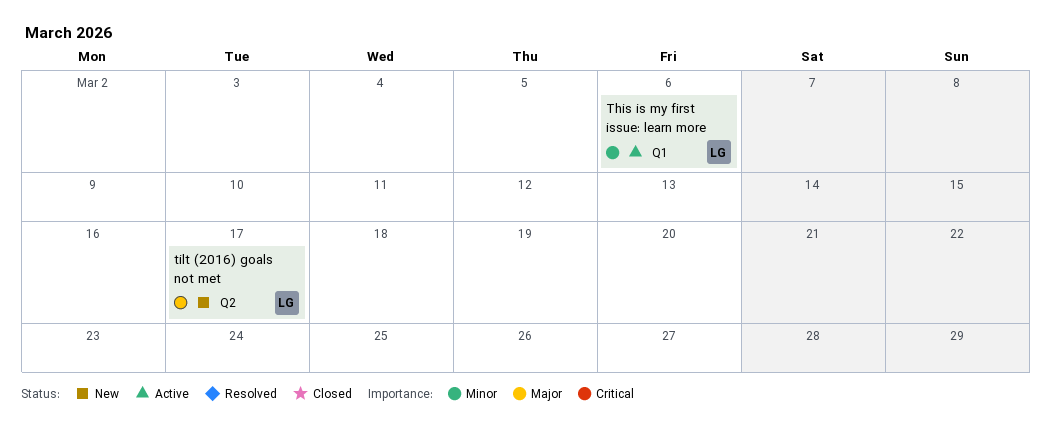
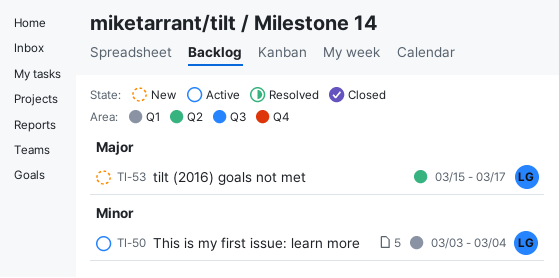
This is my first issue: learn more, due: Mar 6 -> Mar 4

